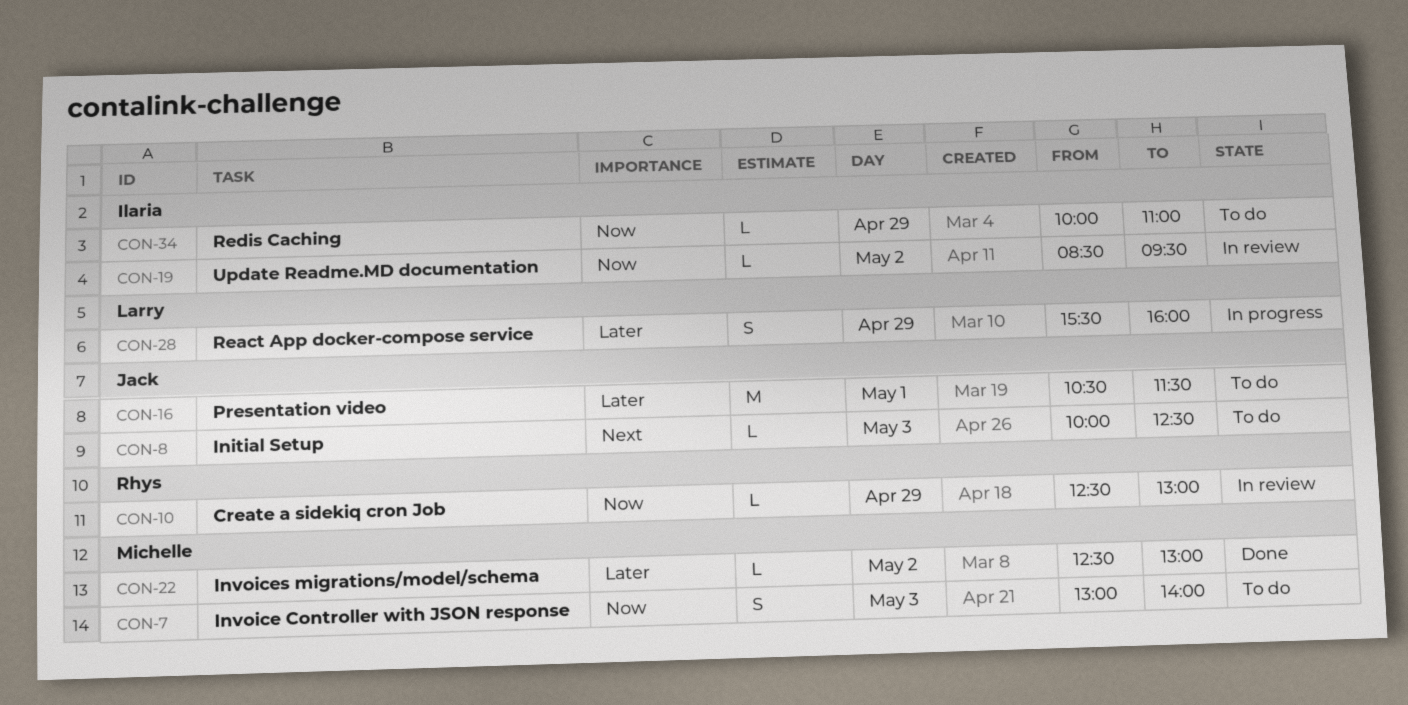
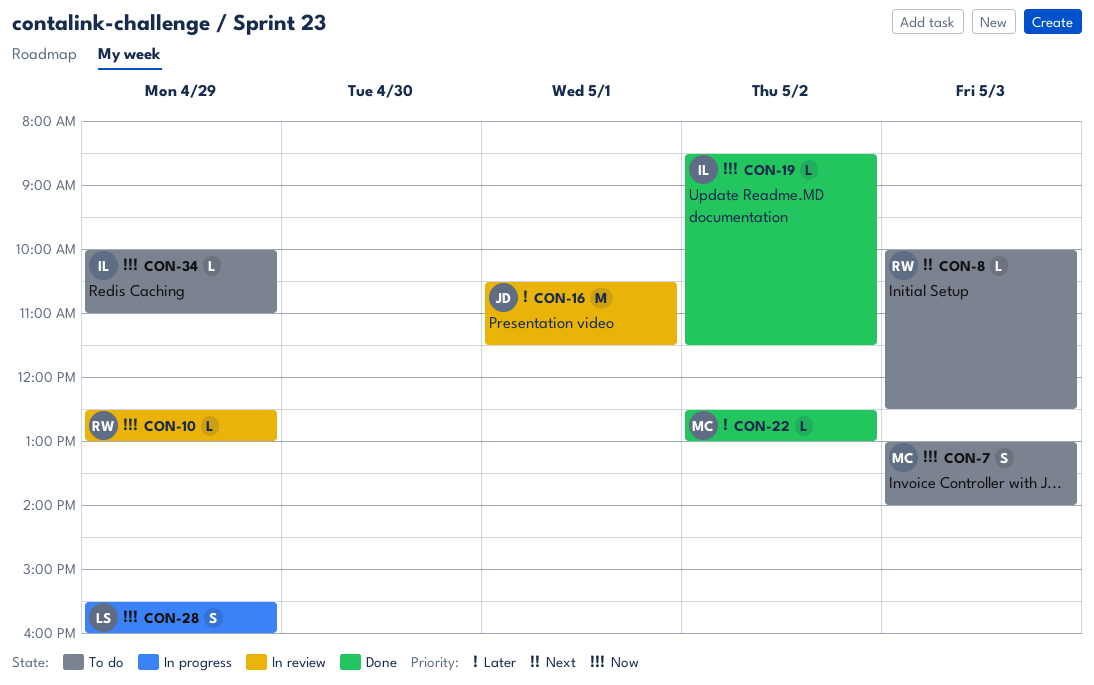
CON-8, owner: Jack -> Rhys
CON-16, status: To do -> In review
CON-19, status: In review -> Done
CON-19, ends: 09:30 -> 11:30
CON-28, priority: Later -> Now

